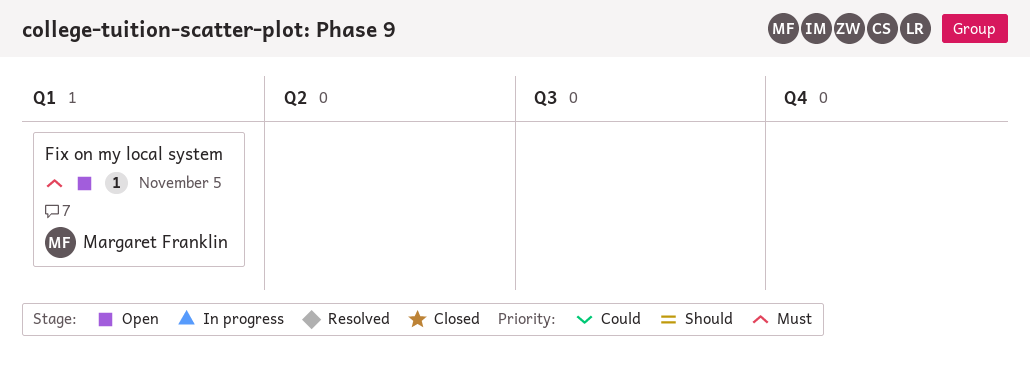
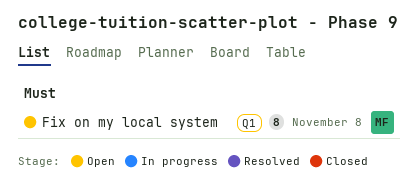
Fix on my local system, estimate: 1 -> 8
Fix on my local system, due: Nov 5 -> Nov 8

